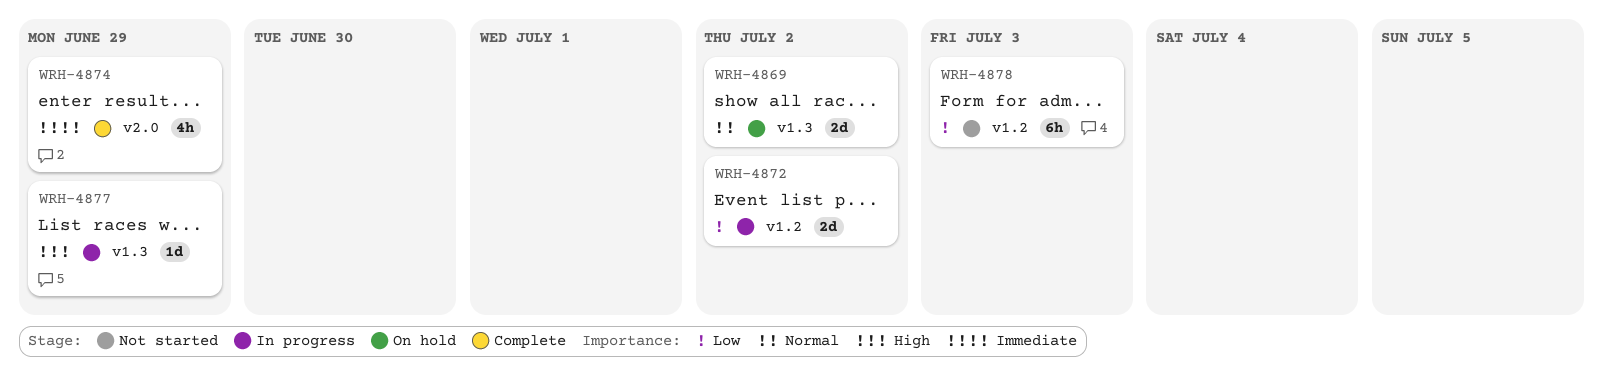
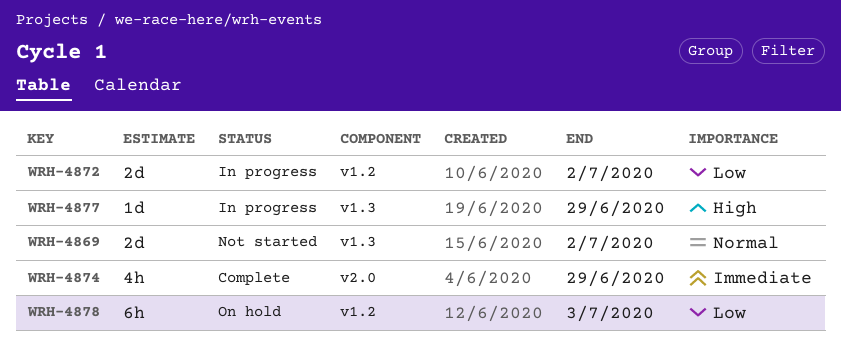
WRH-4869, status: On hold -> Not started
WRH-4878, status: Not started -> On hold

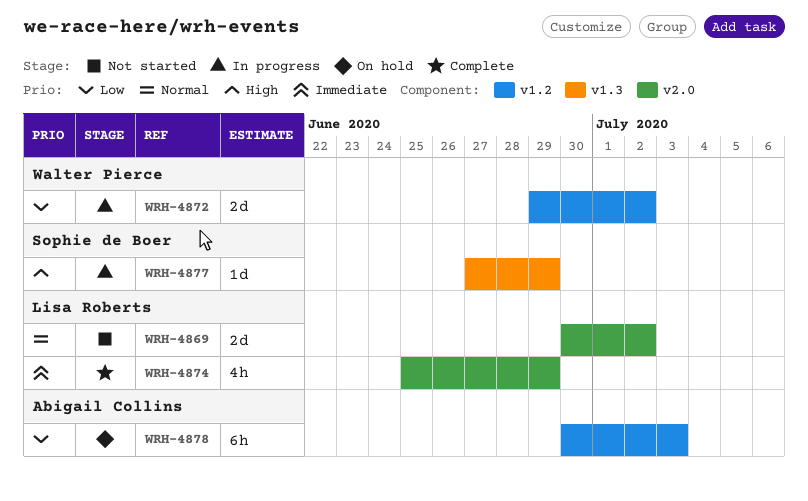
WRH-4869, label: v1.3 -> v2.0

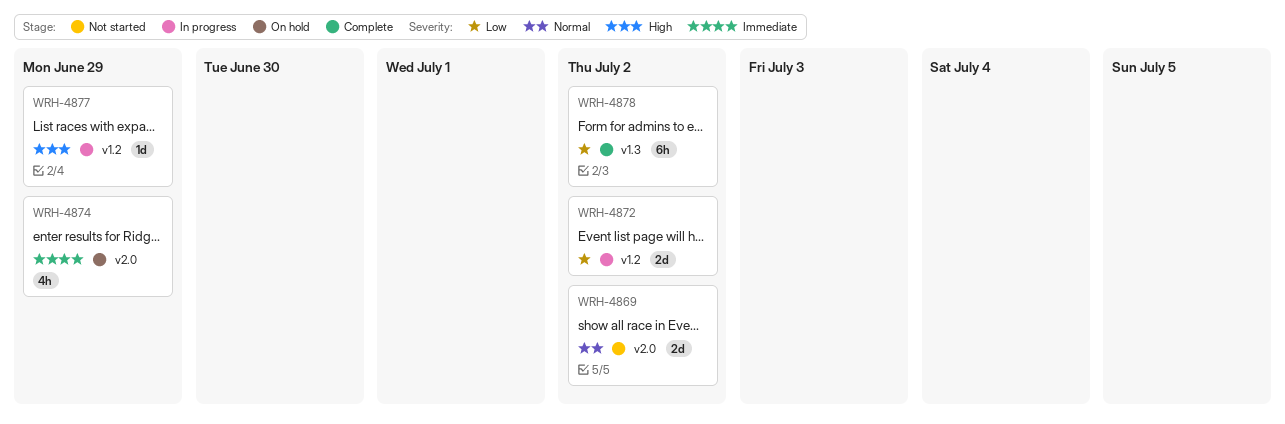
WRH-4874, status: Complete -> On hold
WRH-4877, label: v1.3 -> v1.2
WRH-4878, status: On hold -> Complete
WRH-4878, label: v1.2 -> v1.3
WRH-4878, due: Jul 3 -> Jul 2

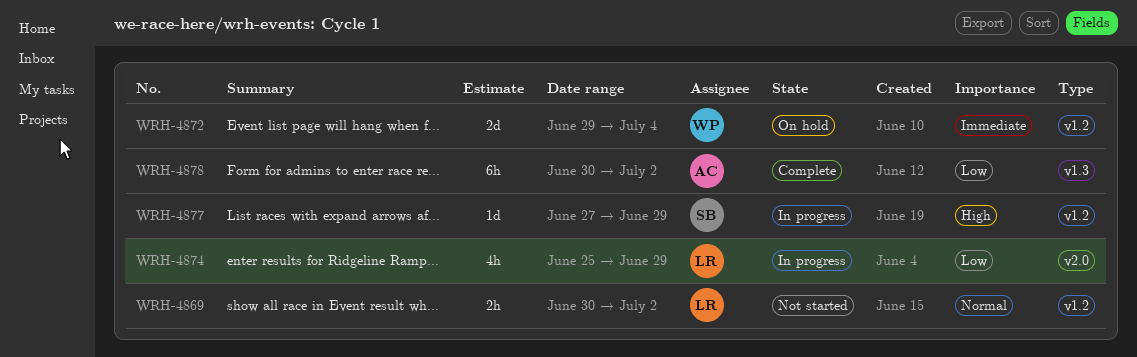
WRH-4869, label: v2.0 -> v1.2
WRH-4869, estimate: 2d -> 2h
WRH-4872, status: In progress -> On hold
WRH-4872, priority: Low -> Immediate
WRH-4872, due: Jul 2 -> Jul 4
WRH-4874, status: On hold -> In progress
WRH-4874, priority: Immediate -> Low

